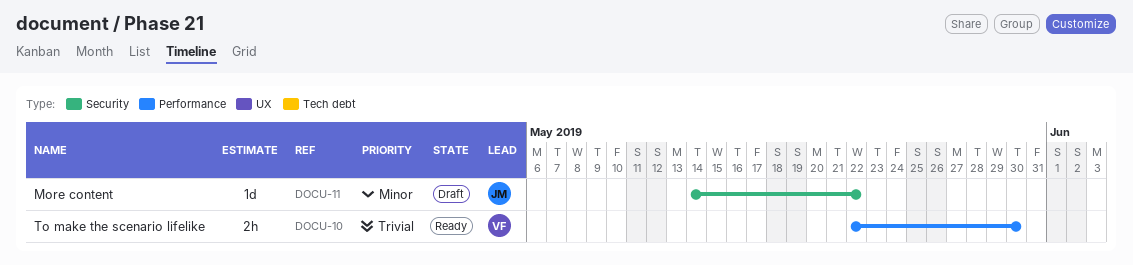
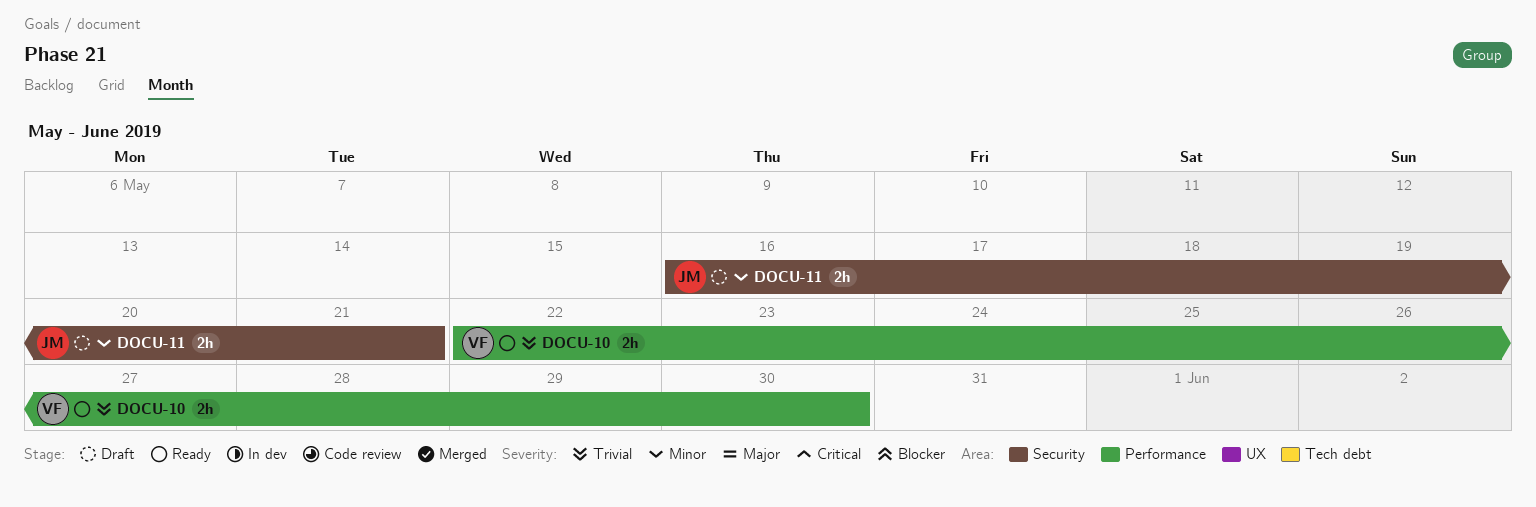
DOCU-11, estimate: 1d -> 2h
DOCU-11, start: May 14 -> May 16
DOCU-11, due: May 22 -> May 21

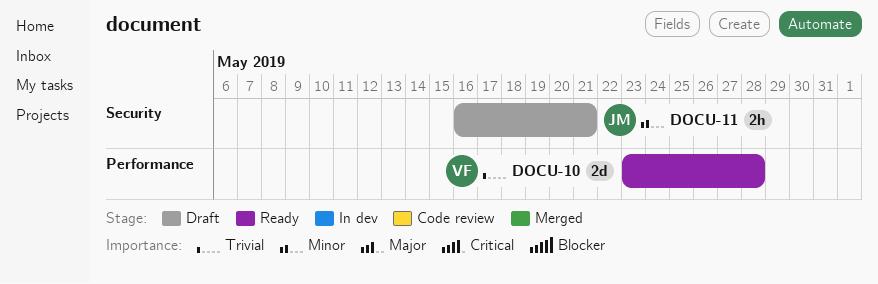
DOCU-10, estimate: 2h -> 2d
DOCU-10, start: May 22 -> May 23
DOCU-10, due: May 30 -> May 28

